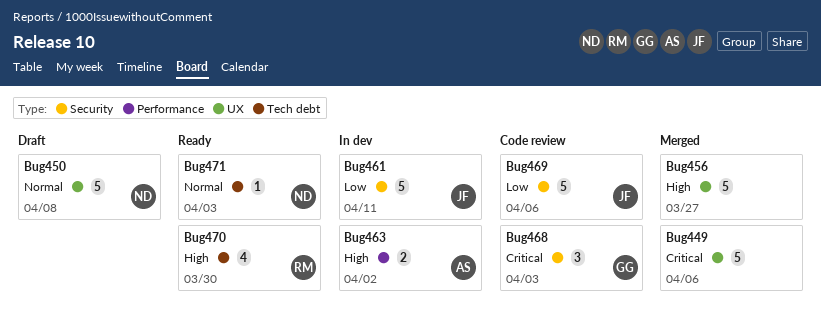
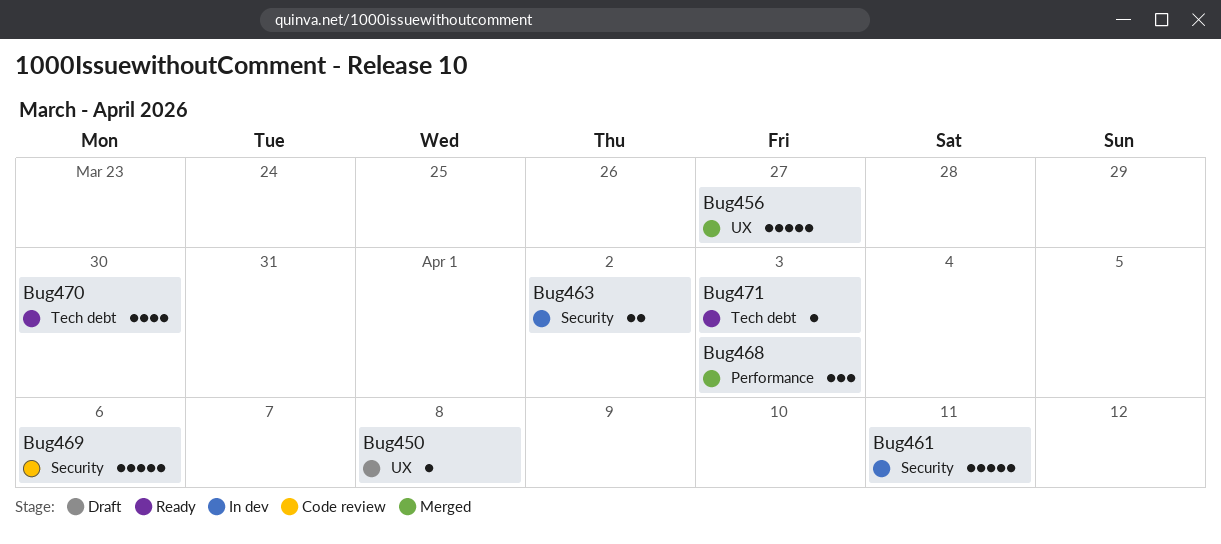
Bug449: present -> none
Bug450, estimate: 5 -> 1
Bug463, label: Performance -> Security
Bug468, status: Code review -> Merged
Bug468, label: Security -> Performance

